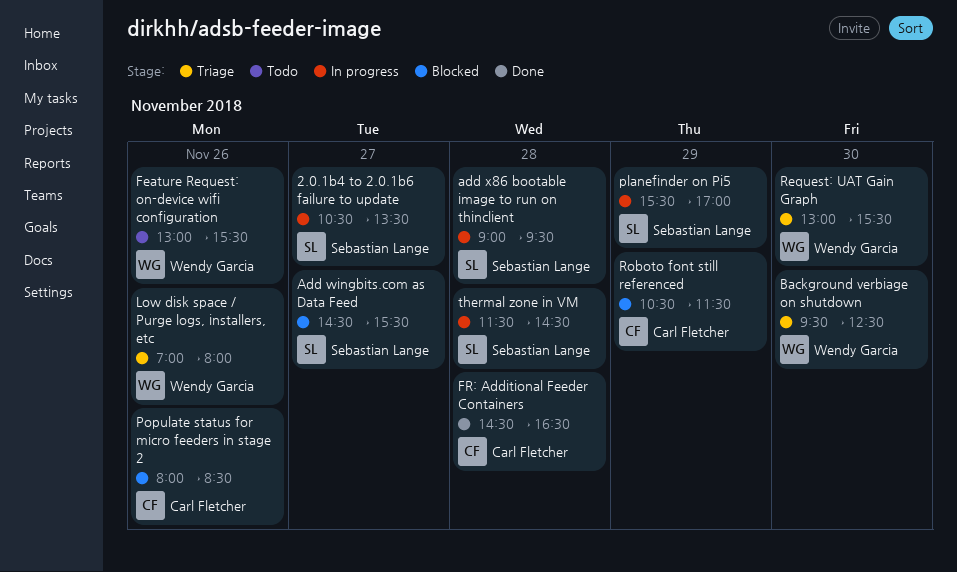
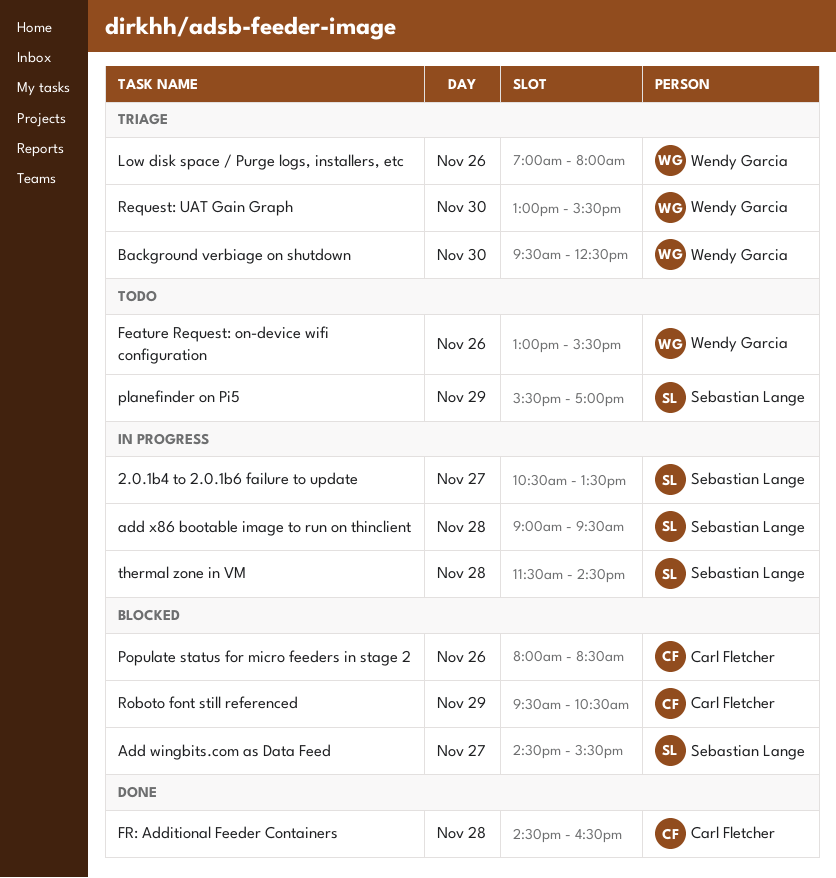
planefinder on Pi5, status: In progress -> Todo
Roboto font still referenced, begins: 10:30 -> 09:30
Roboto font still referenced, ends: 11:30 -> 10:30

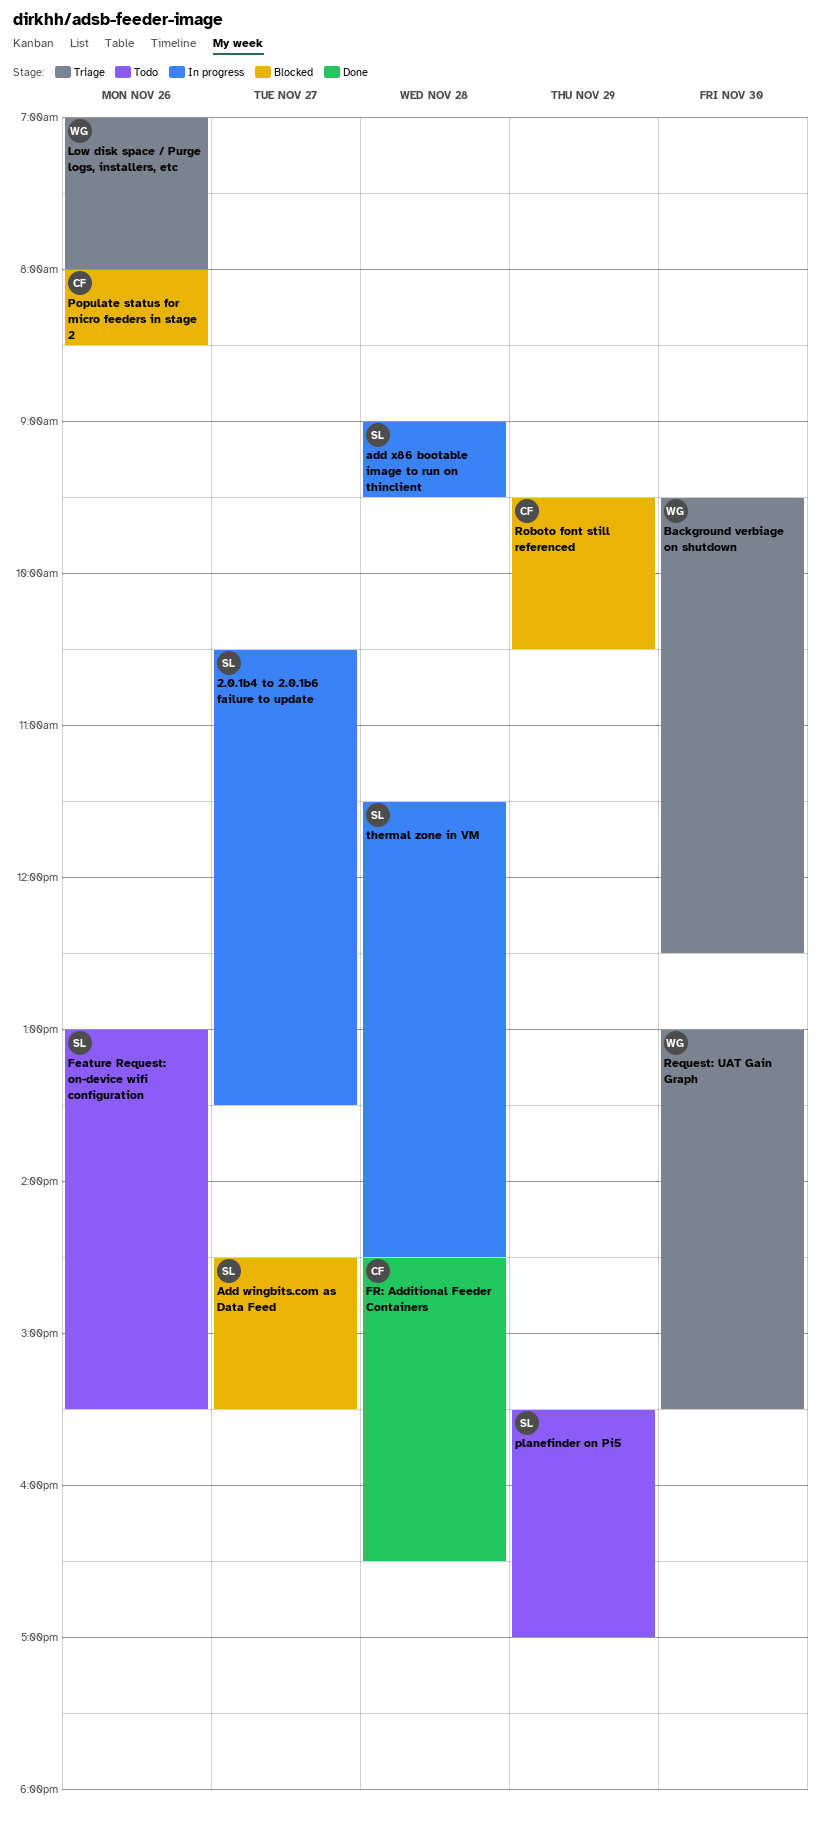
Feature Request: on-device wifi configuration, owner: Wendy Garcia -> Sebastian Lange

